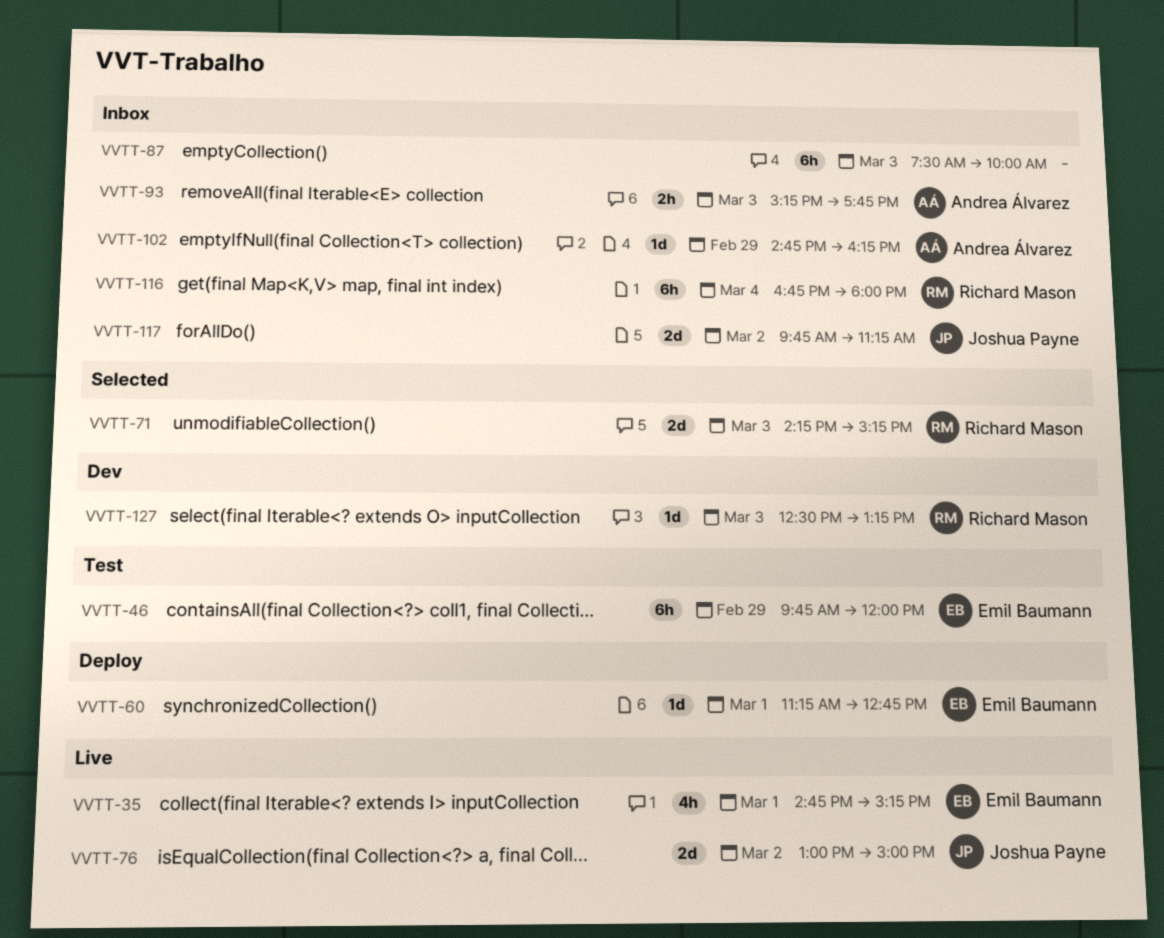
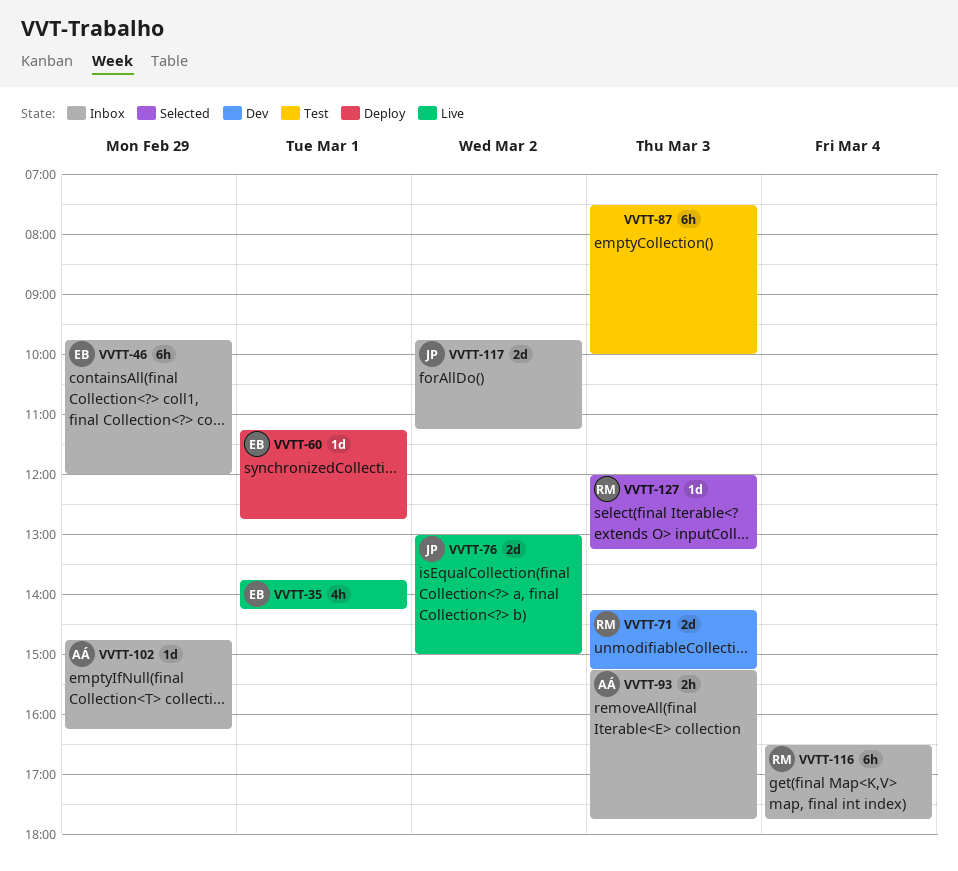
VVTT-35, begins: 14:45 -> 13:45
VVTT-35, ends: 15:15 -> 14:15
VVTT-46, status: Test -> Inbox
VVTT-71, status: Selected -> Dev
VVTT-87, status: Inbox -> Test
VVTT-116, begins: 16:45 -> 16:30
VVTT-116, ends: 18:00 -> 17:45
VVTT-127, status: Dev -> Selected
VVTT-127, begins: 12:30 -> 12:00

